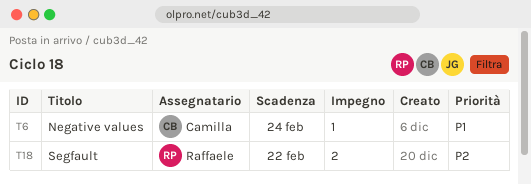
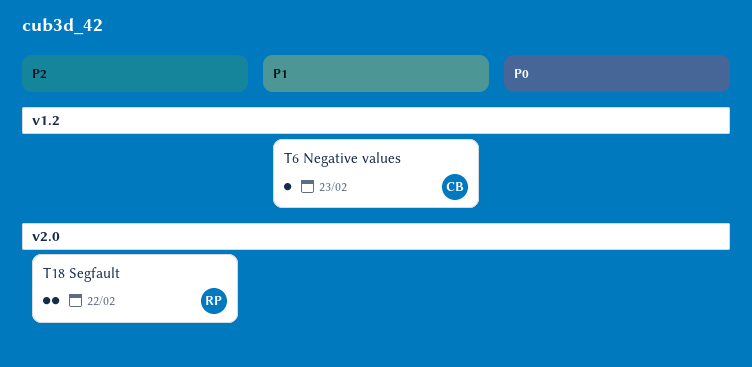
T6, due: Feb 24 -> Feb 23

